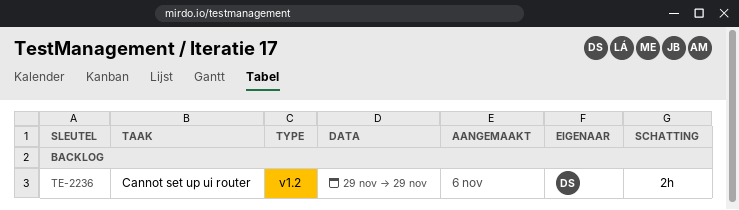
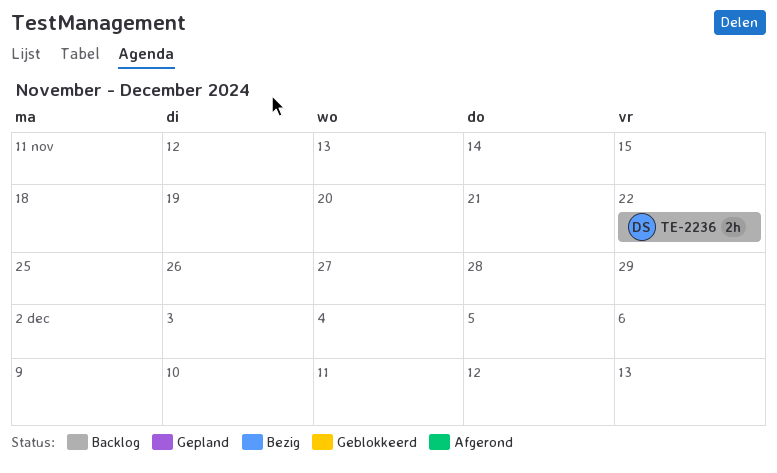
TE-2236, start: Nov 29 -> Nov 22
TE-2236, due: Nov 29 -> Nov 22

